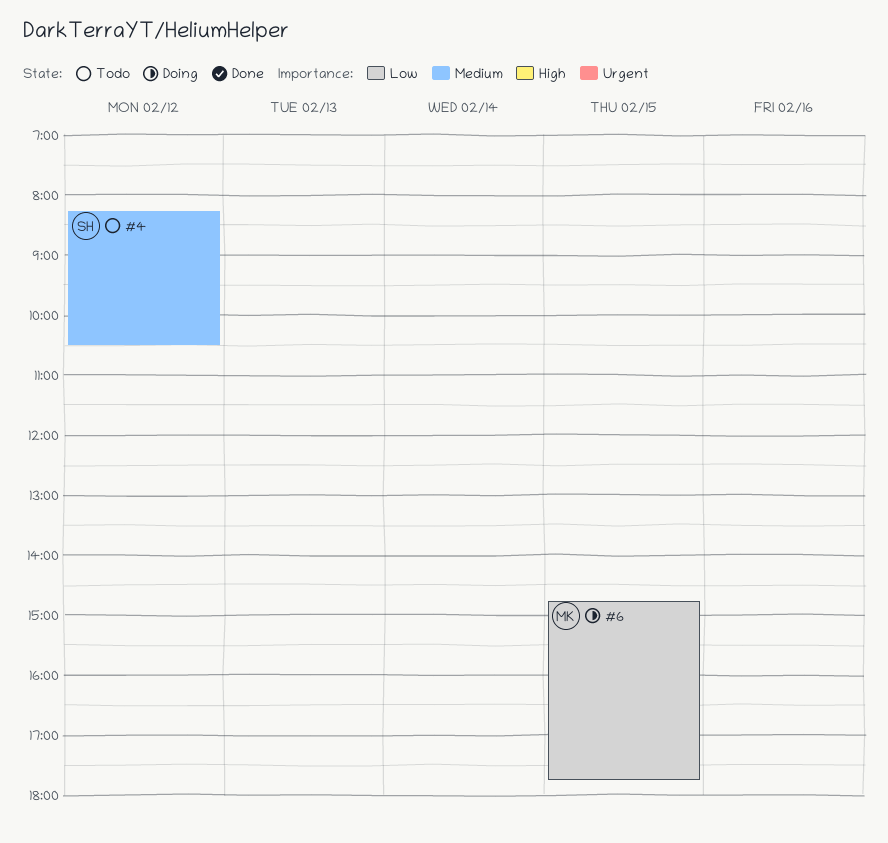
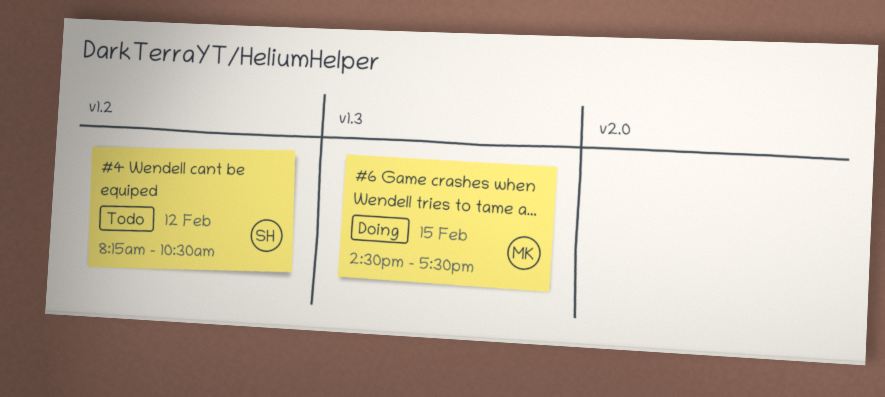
#6, begins: 14:45 -> 14:30
#6, ends: 17:45 -> 17:30

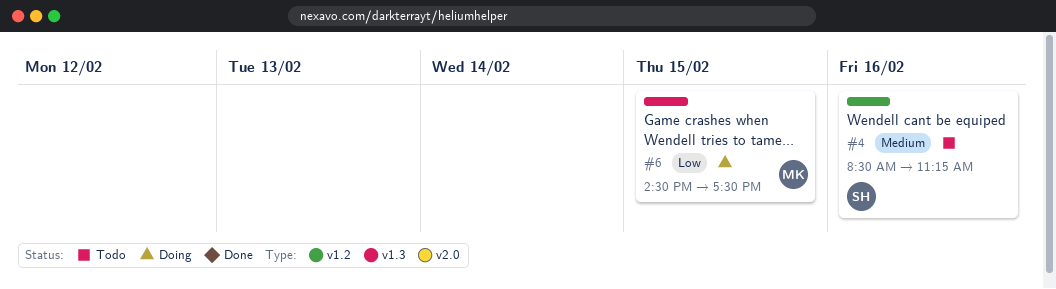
#4, day: Feb 12 -> Feb 16
#4, begins: 08:15 -> 08:30
#4, ends: 10:30 -> 11:15

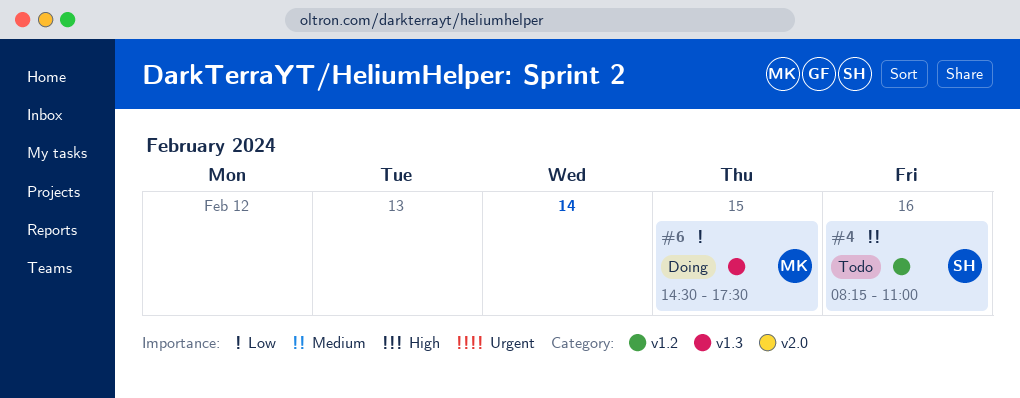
#4, begins: 08:30 -> 08:15
#4, ends: 11:15 -> 11:00

